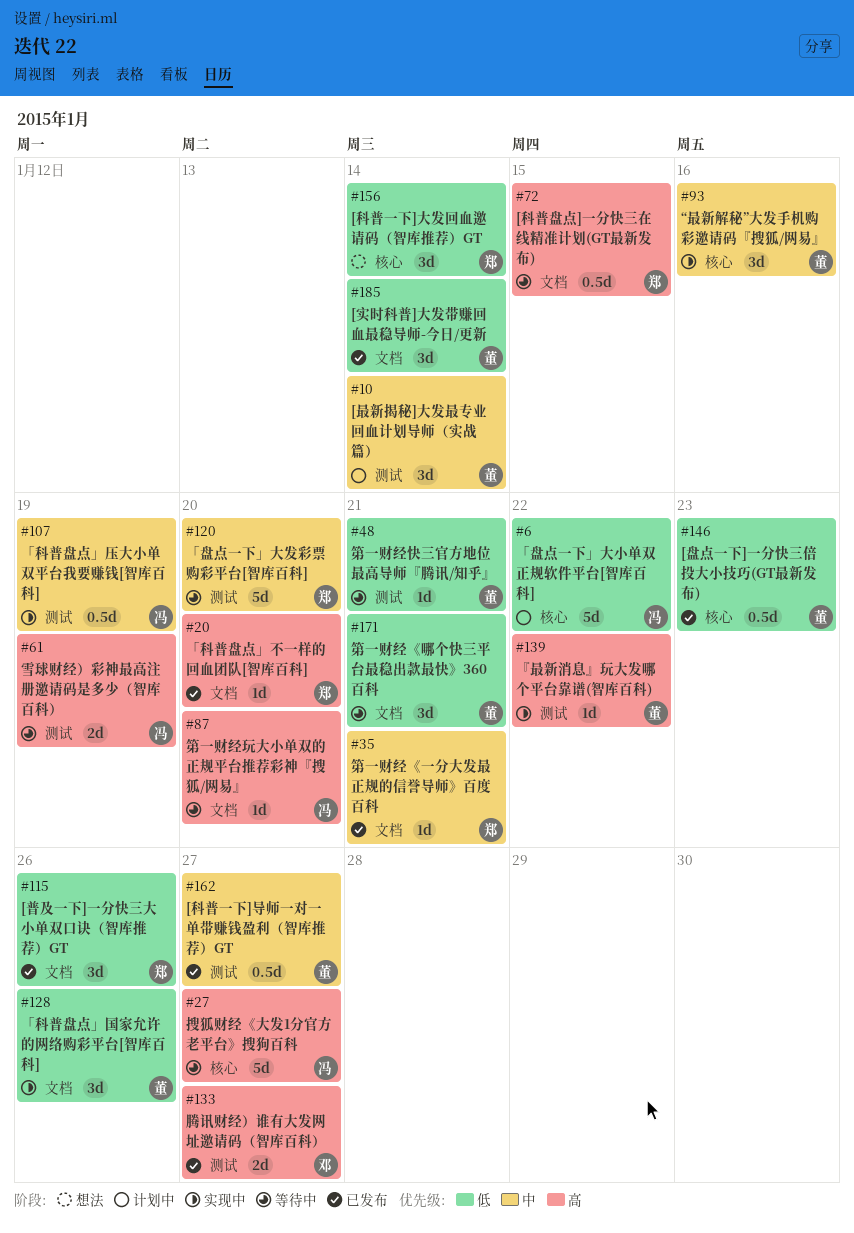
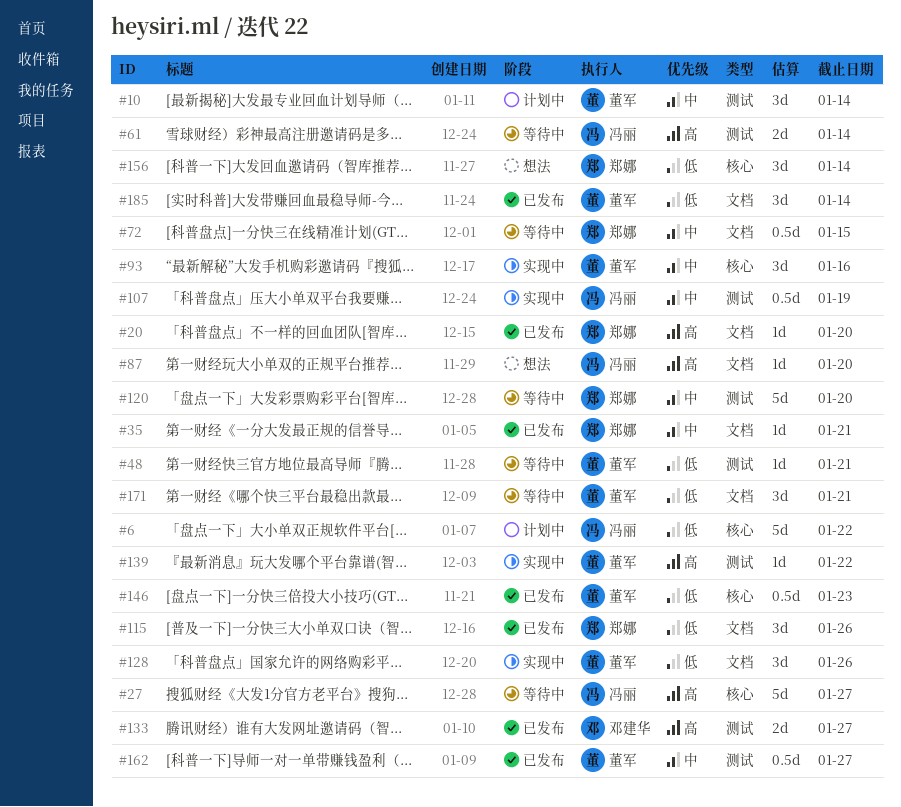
#61, due: Jan 19 -> Jan 14
#72, priority: 高 -> 中
#87, status: 等待中 -> 想法

